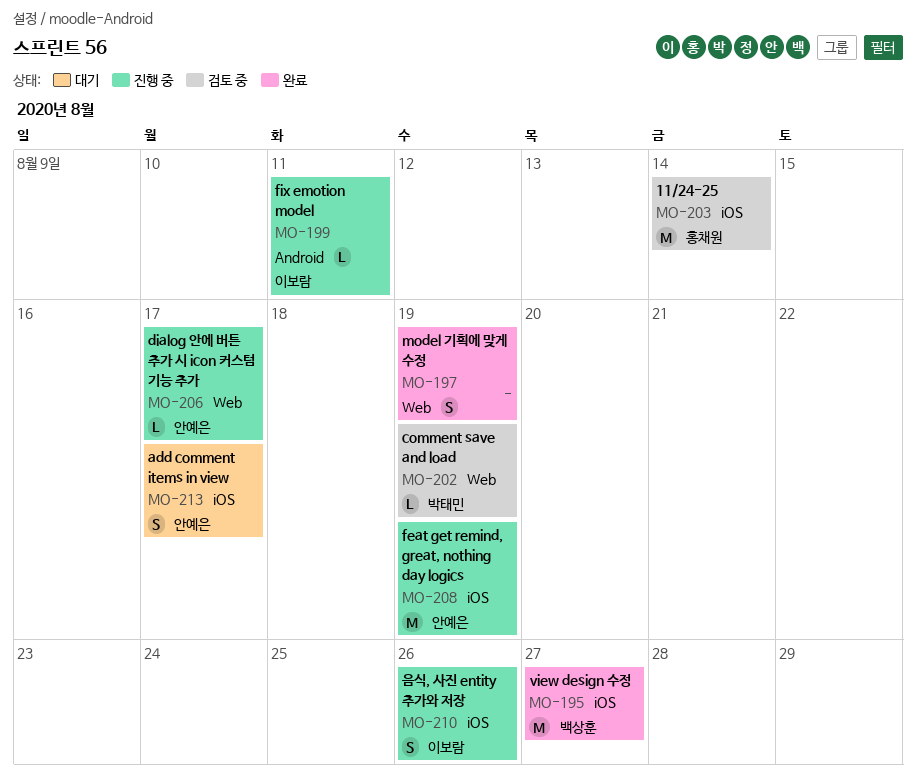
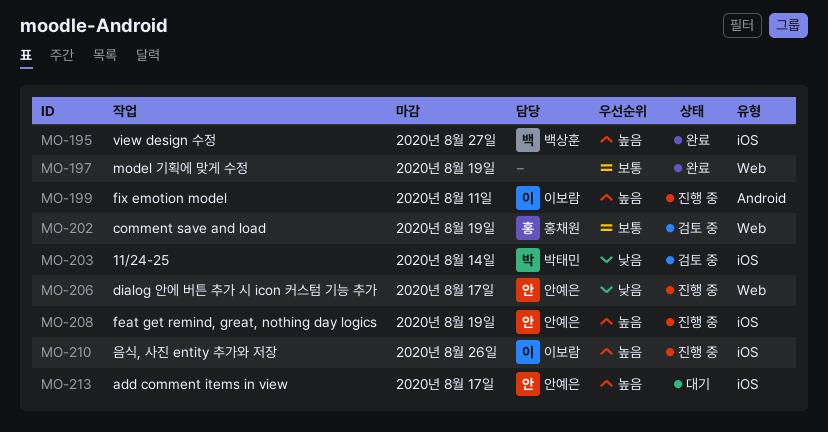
MO-202, owner: 박태민 -> 홍채원
MO-203, owner: 홍채원 -> 박태민

